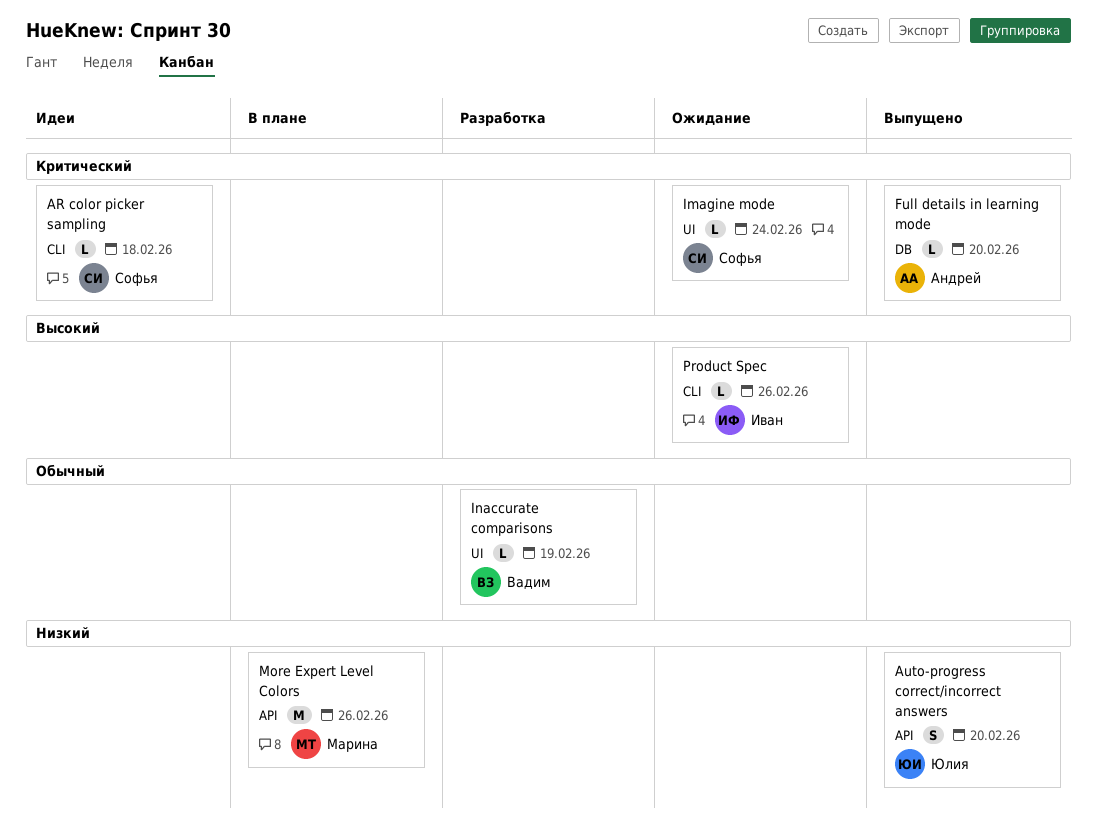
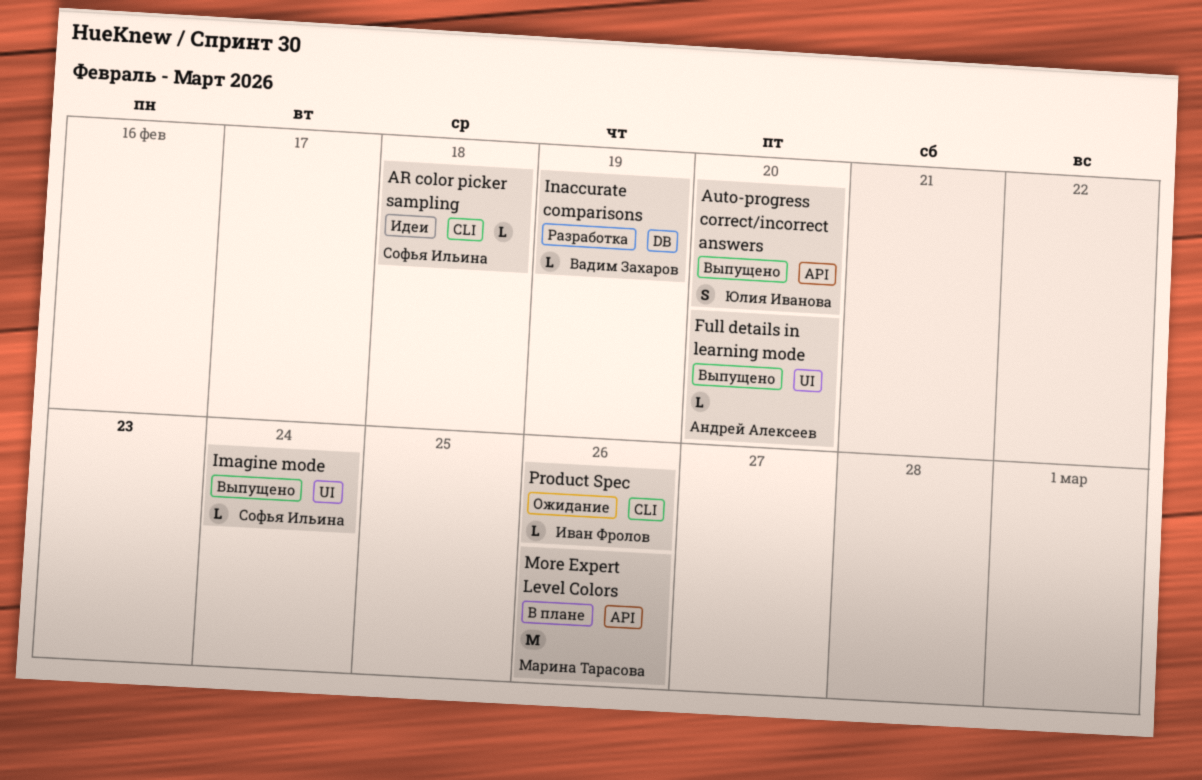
Full details in learning mode, label: DB -> UI
Imagine mode, status: Ожидание -> Выпущено
Inaccurate comparisons, label: UI -> DB

